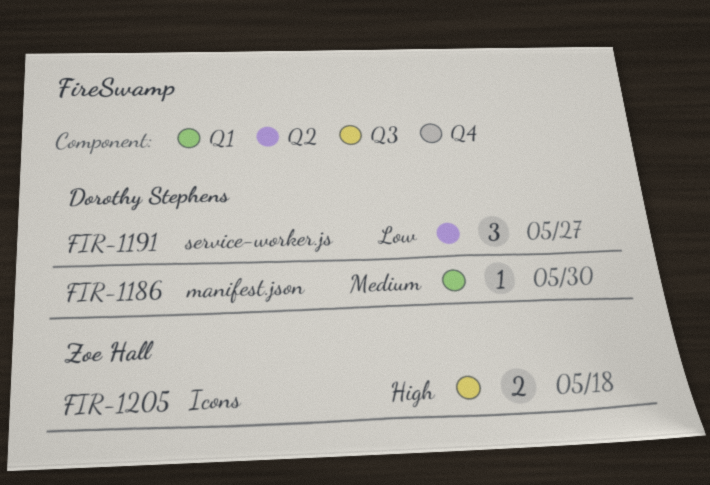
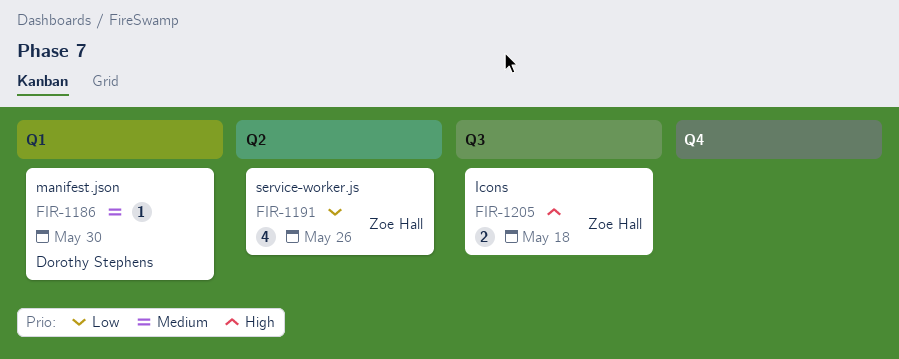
FIR-1191, owner: Dorothy Stephens -> Zoe Hall
FIR-1191, estimate: 3 -> 4
FIR-1191, due: May 27 -> May 26

